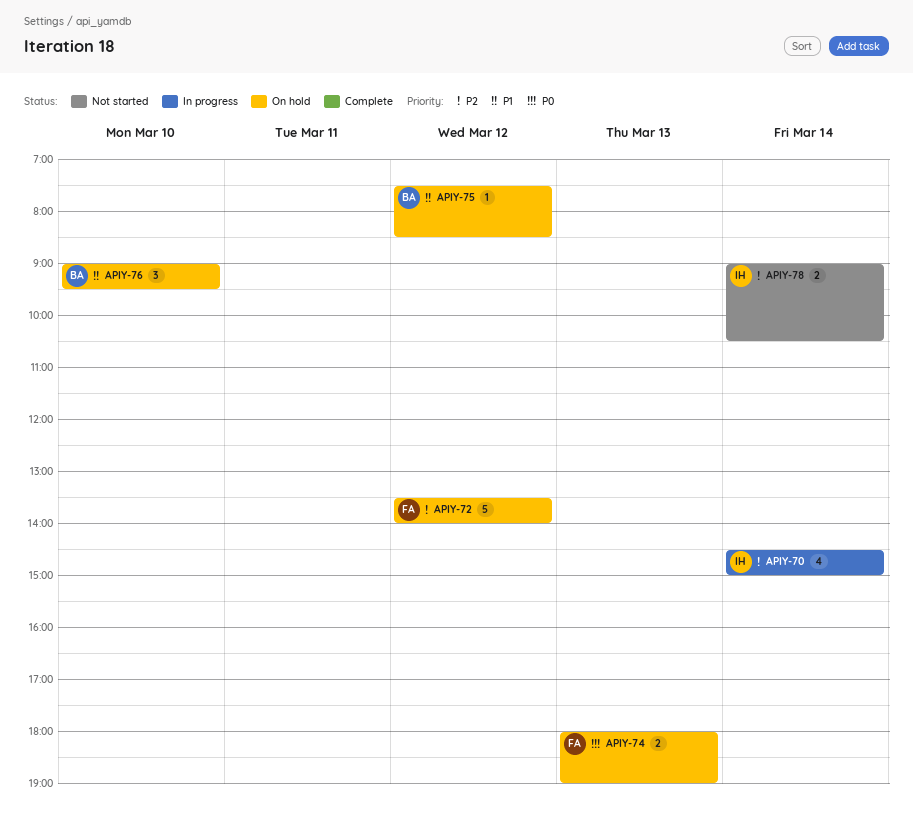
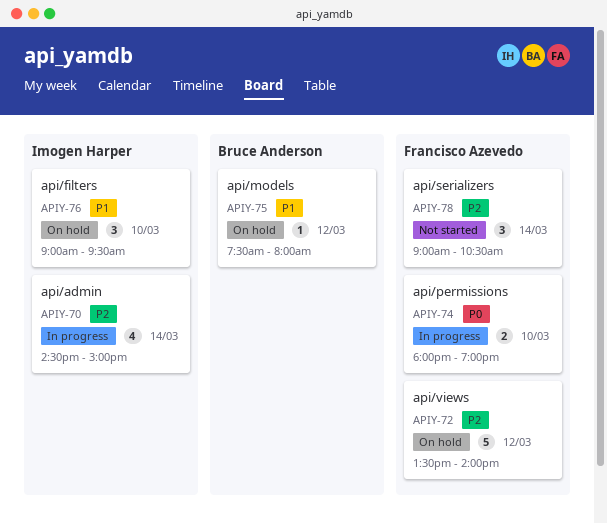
APIY-74, status: On hold -> In progress
APIY-74, day: Mar 13 -> Mar 10
APIY-75, ends: 08:30 -> 08:00
APIY-76, owner: Bruce Anderson -> Imogen Harper
APIY-78, owner: Imogen Harper -> Francisco Azevedo
APIY-78, estimate: 2 -> 3

